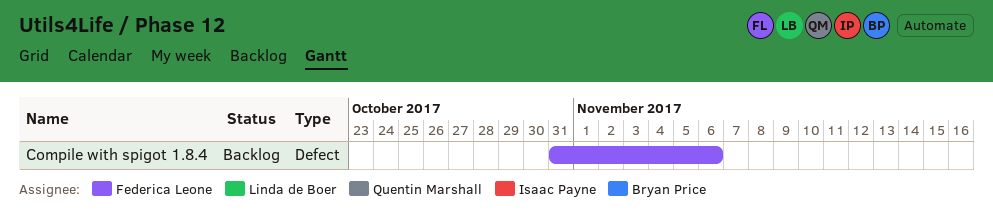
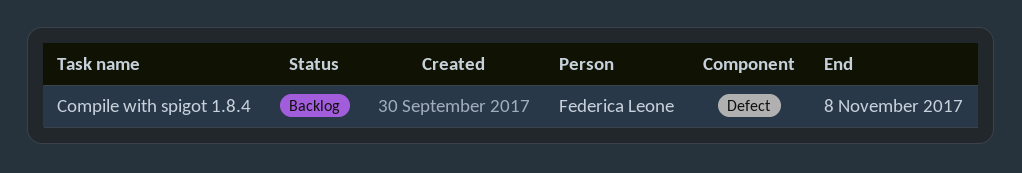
Compile with spigot 1.8.4, due: Nov 6 -> Nov 8

